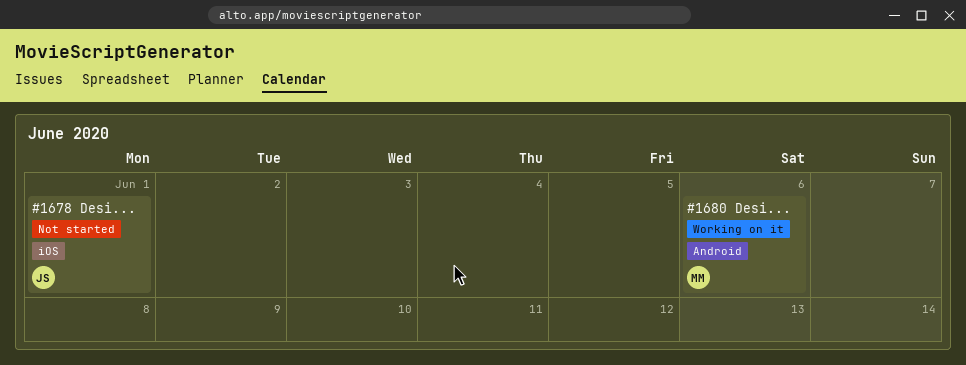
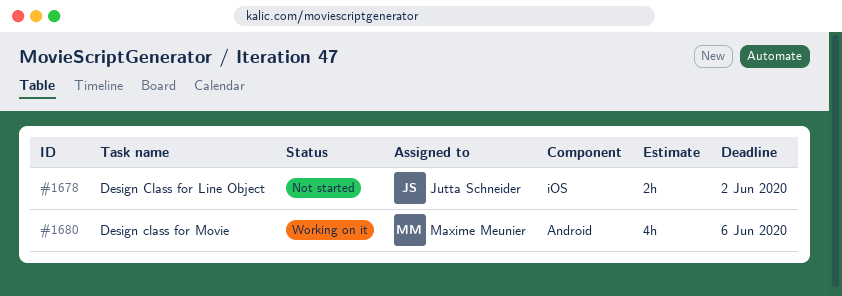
#1678, due: Jun 1 -> Jun 2

